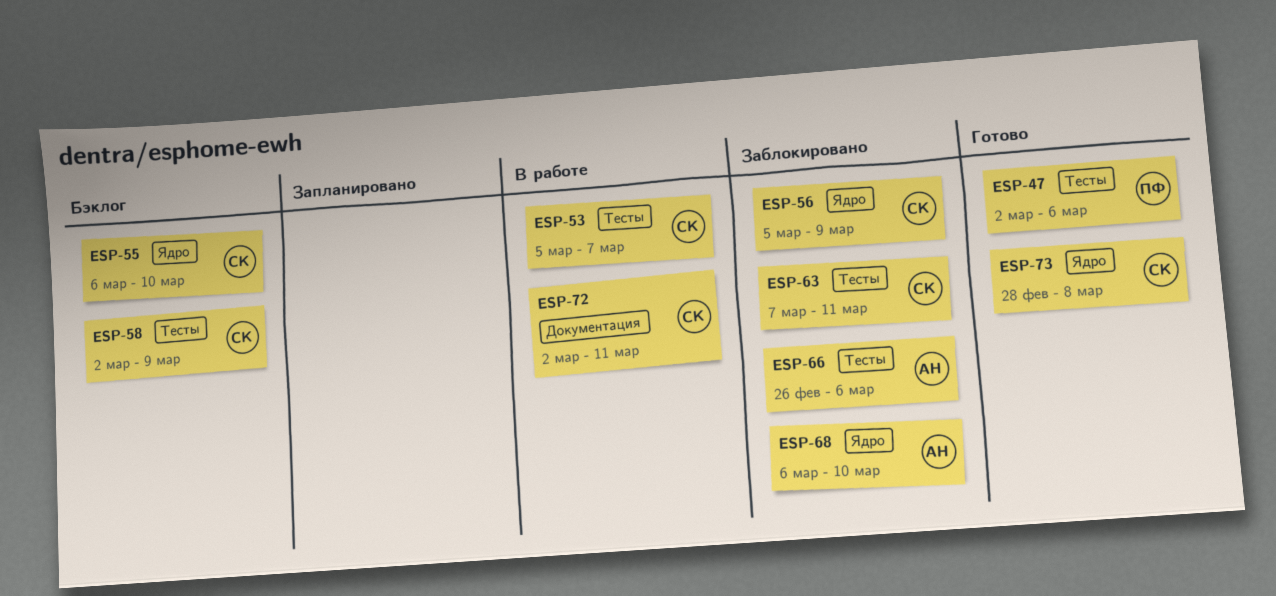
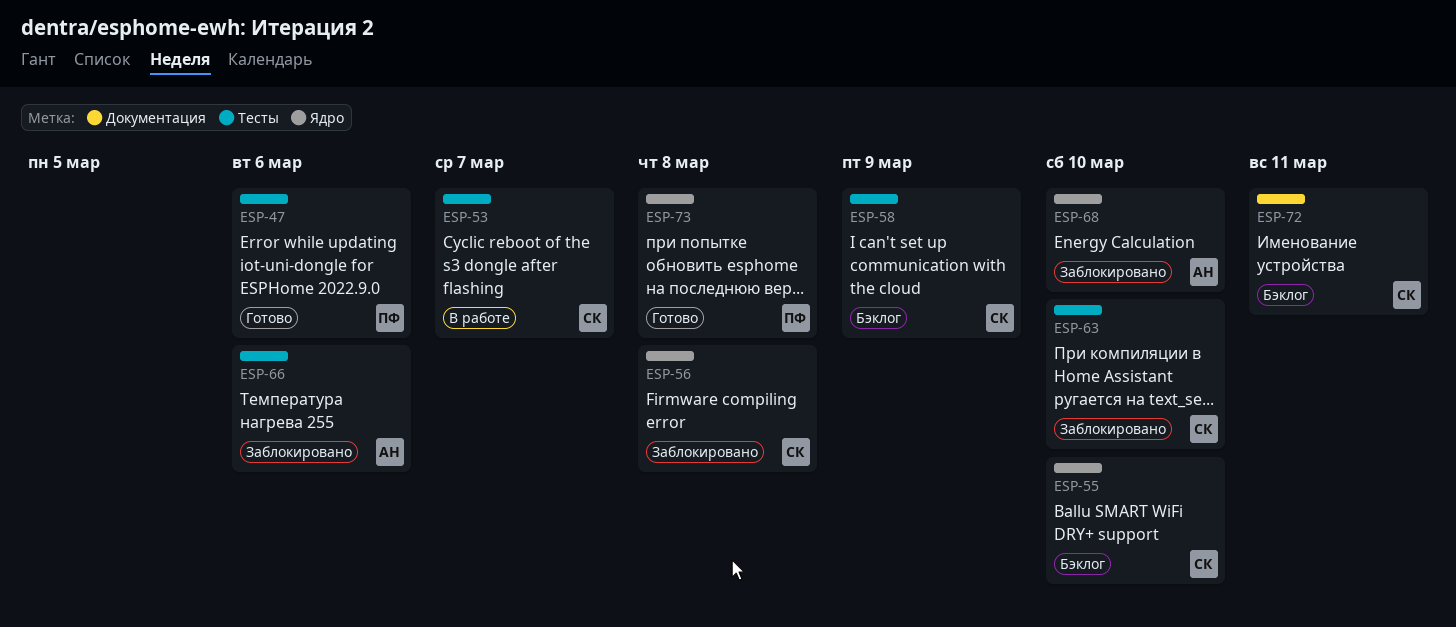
ESP-56, due: Mar 9 -> Mar 8
ESP-63, due: Mar 11 -> Mar 10
ESP-72, status: В работе -> Бэклог
ESP-73, owner: СК -> ПФ

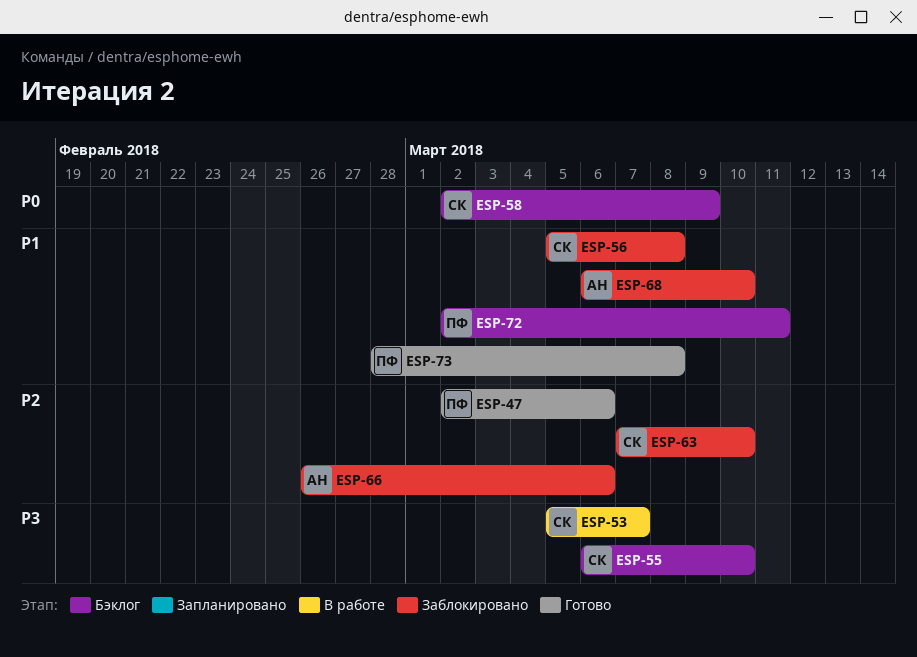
ESP-72, owner: СК -> ПФ

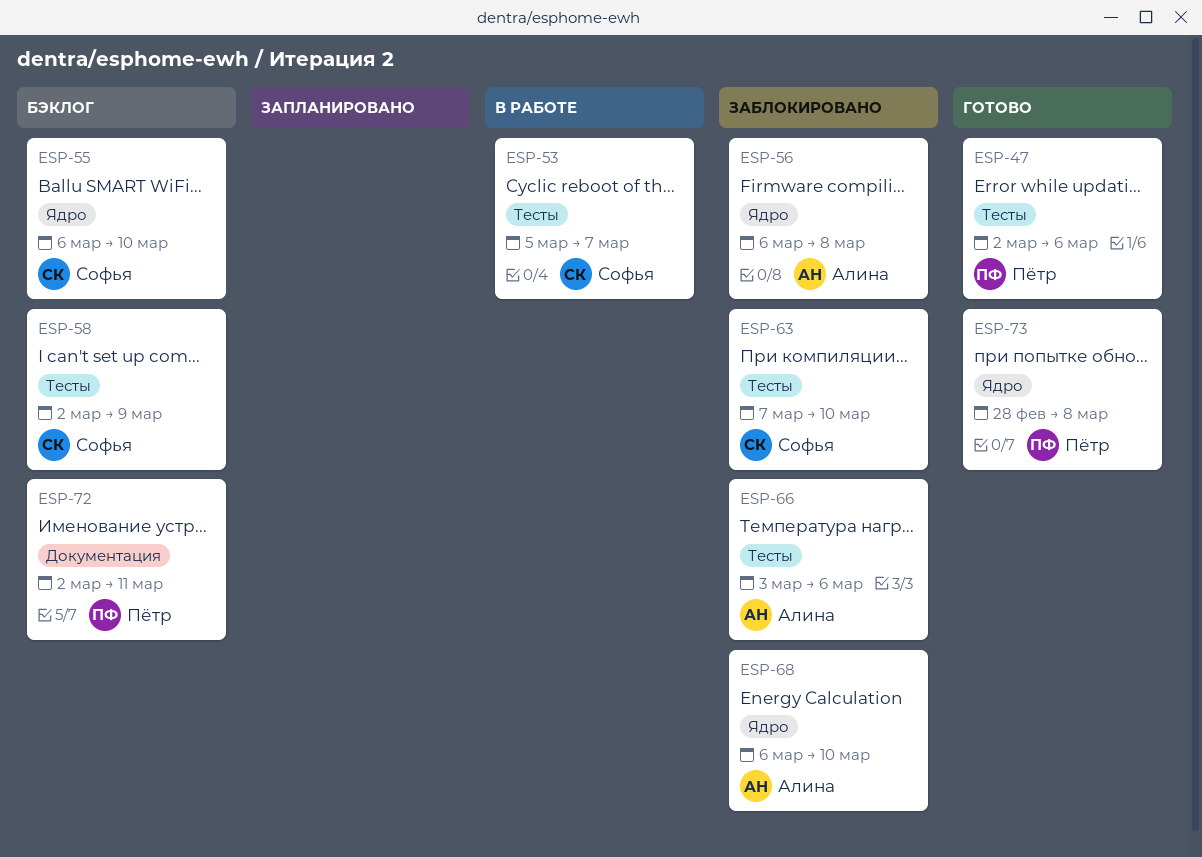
ESP-56, owner: Софья -> Алина
ESP-56, start: Mar 5 -> Mar 6
ESP-66, start: Feb 26 -> Mar 3

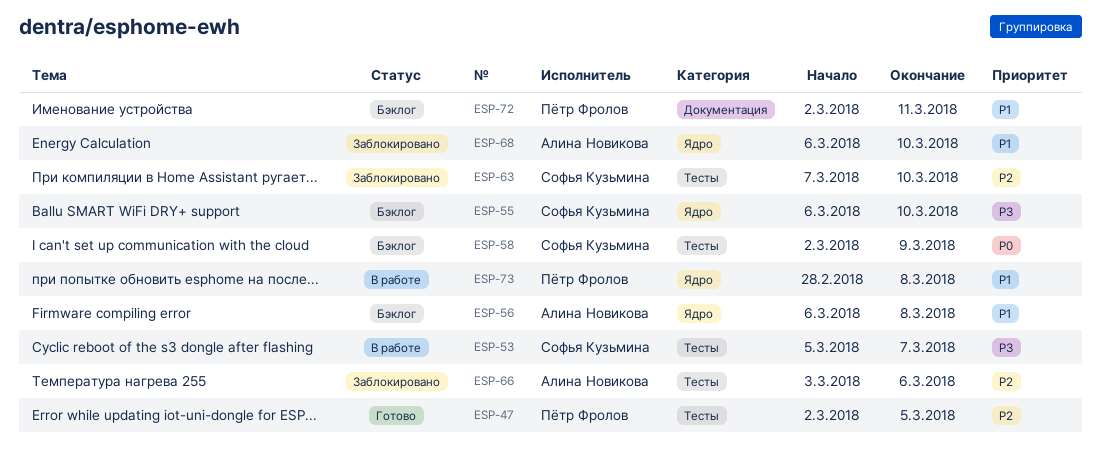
ESP-47, due: Mar 6 -> Mar 5
ESP-56, status: Заблокировано -> Бэклог
ESP-73, status: Готово -> В работе

